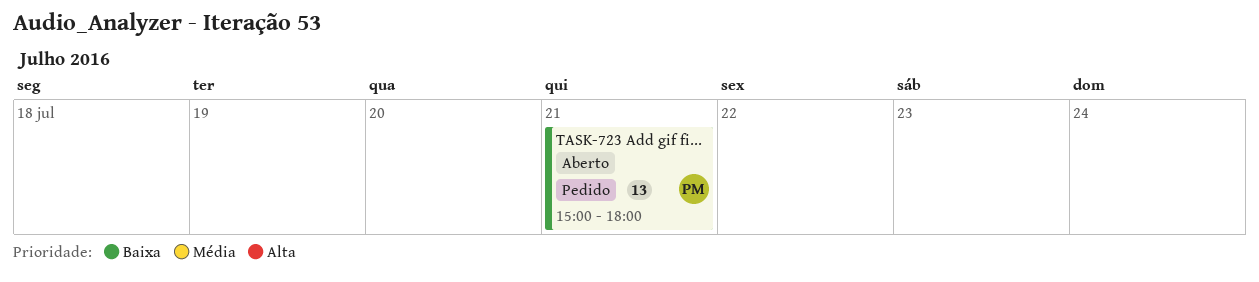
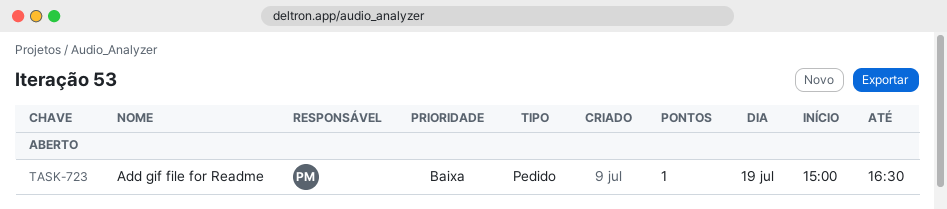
TASK-723, estimate: 13 -> 1
TASK-723, day: Jul 21 -> Jul 19
TASK-723, ends: 18:00 -> 16:30

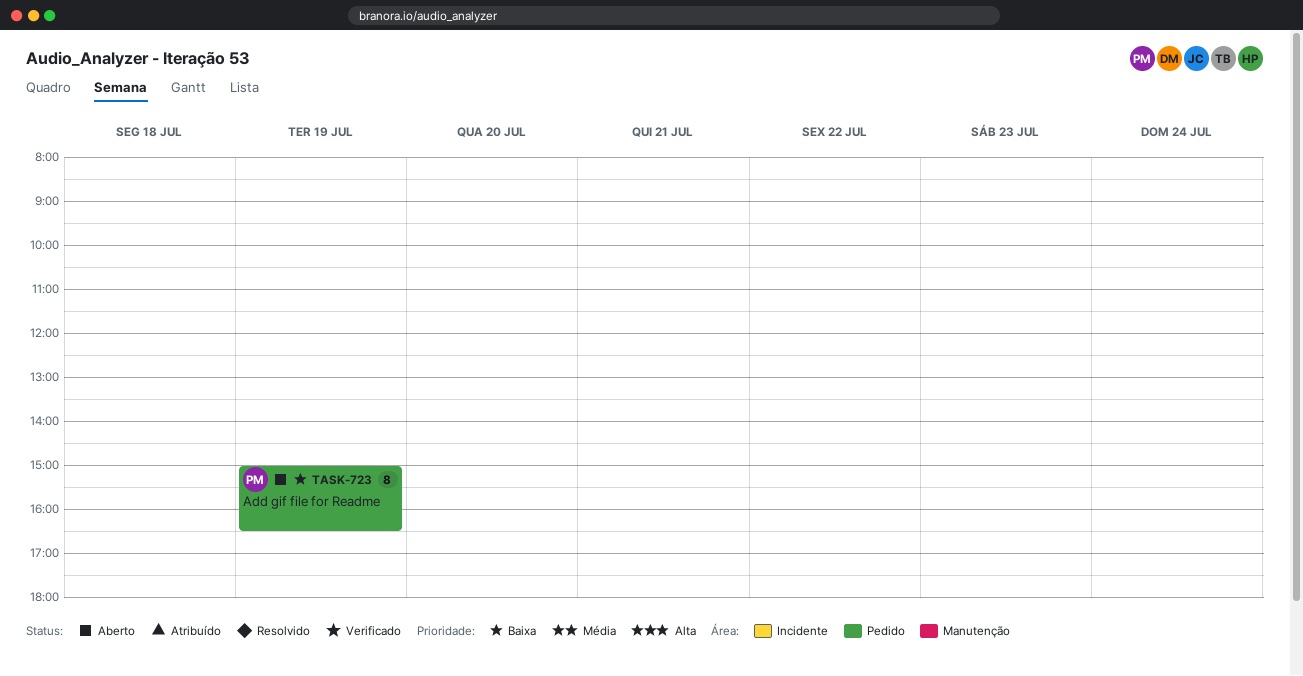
TASK-723, estimate: 1 -> 8

